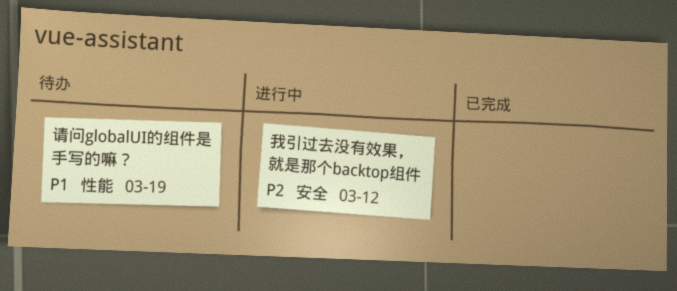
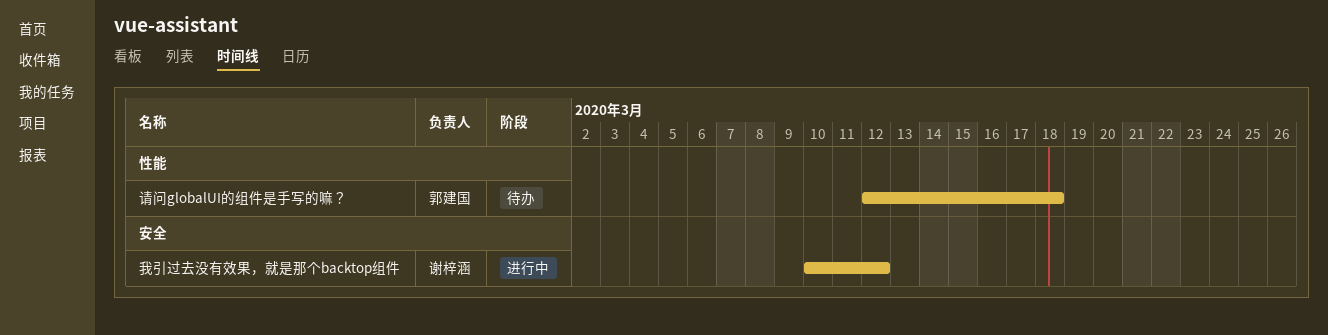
请问globalUI的组件是手写的嘛？, due: Mar 19 -> Mar 18

